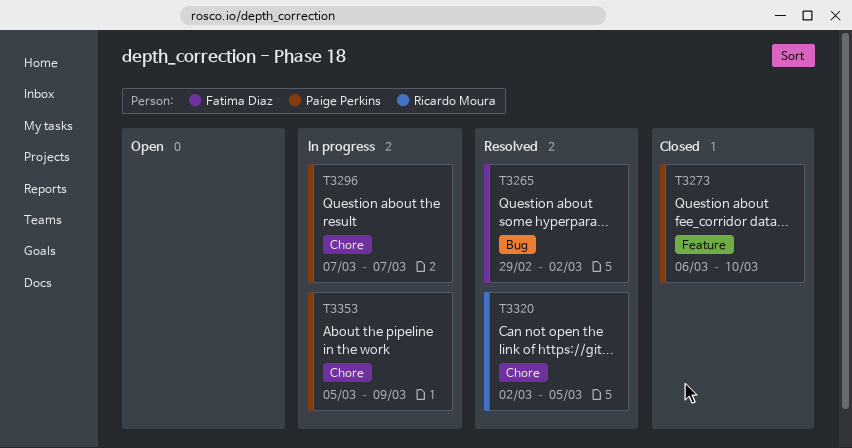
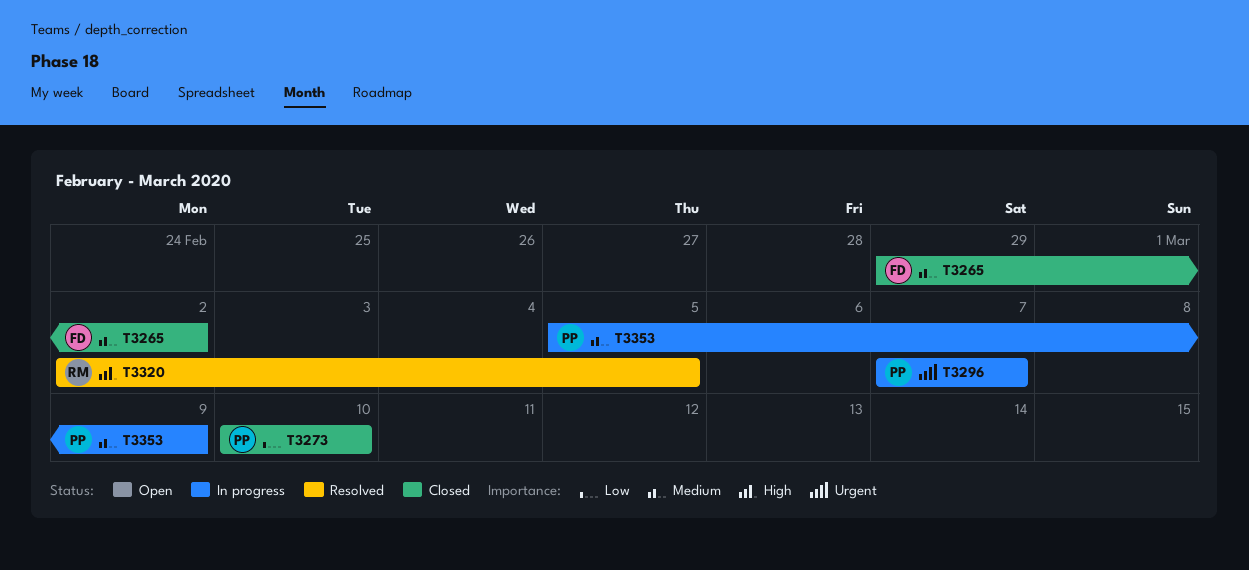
T3265, status: Resolved -> Closed
T3273, start: Mar 6 -> Mar 10

